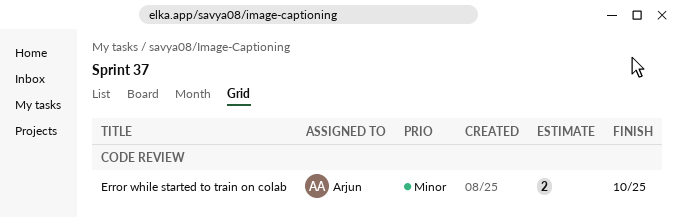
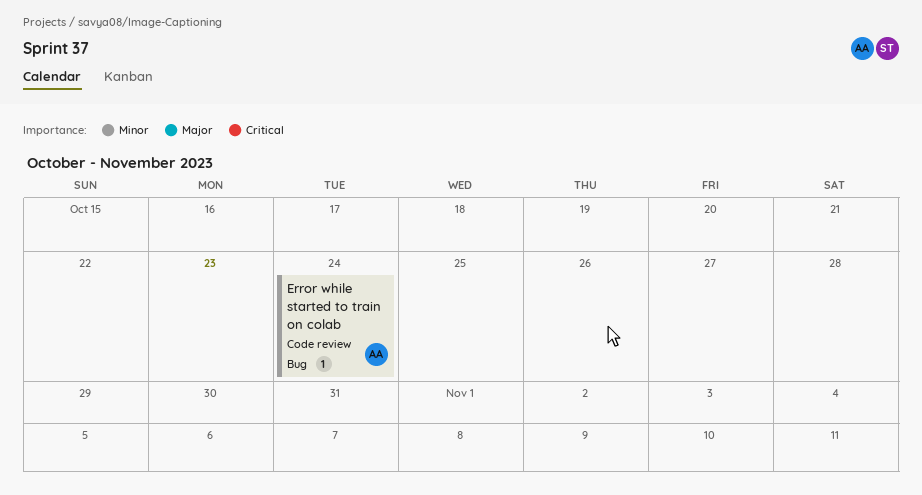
Error while started to train on colab, estimate: 2 -> 1
Error while started to train on colab, due: Oct 25 -> Oct 24

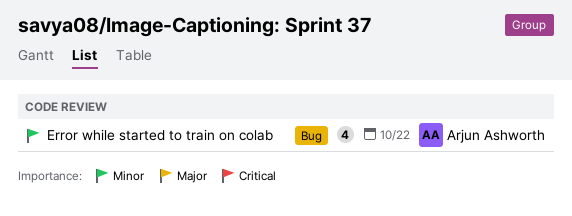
Error while started to train on colab, estimate: 1 -> 4
Error while started to train on colab, due: Oct 24 -> Oct 22

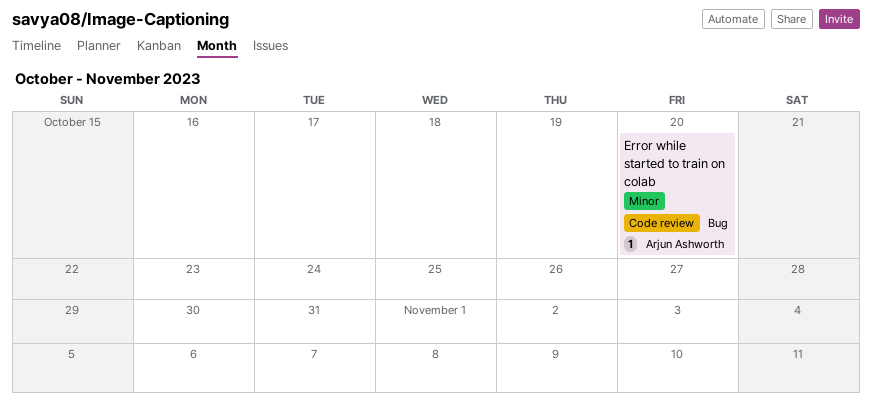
Error while started to train on colab, estimate: 4 -> 1
Error while started to train on colab, due: Oct 22 -> Oct 20

